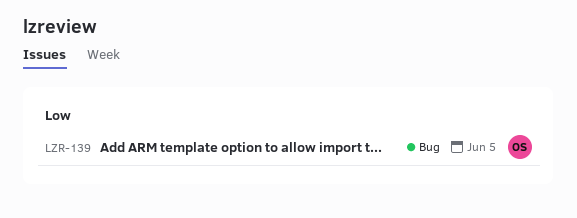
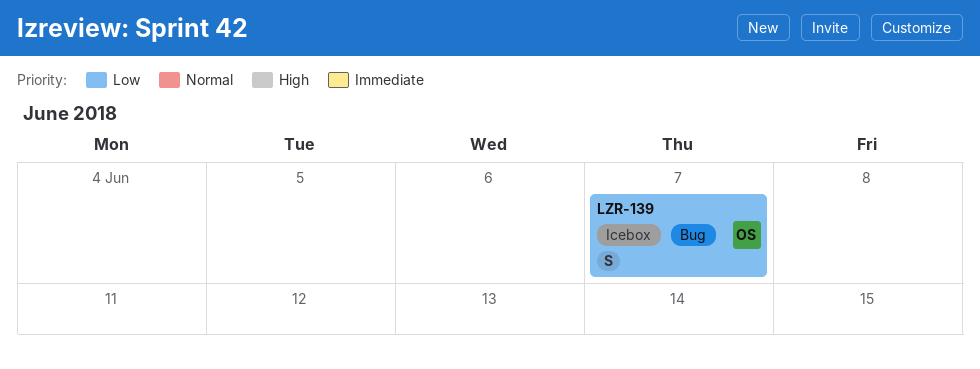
LZR-139, due: Jun 5 -> Jun 7

